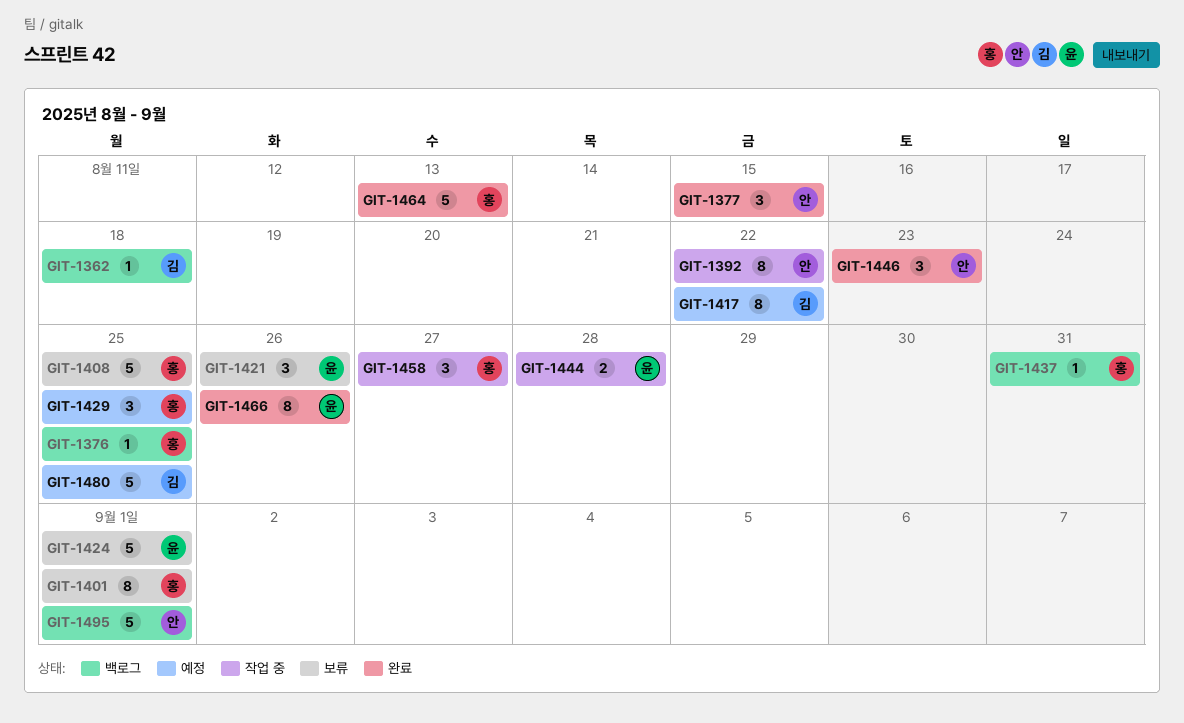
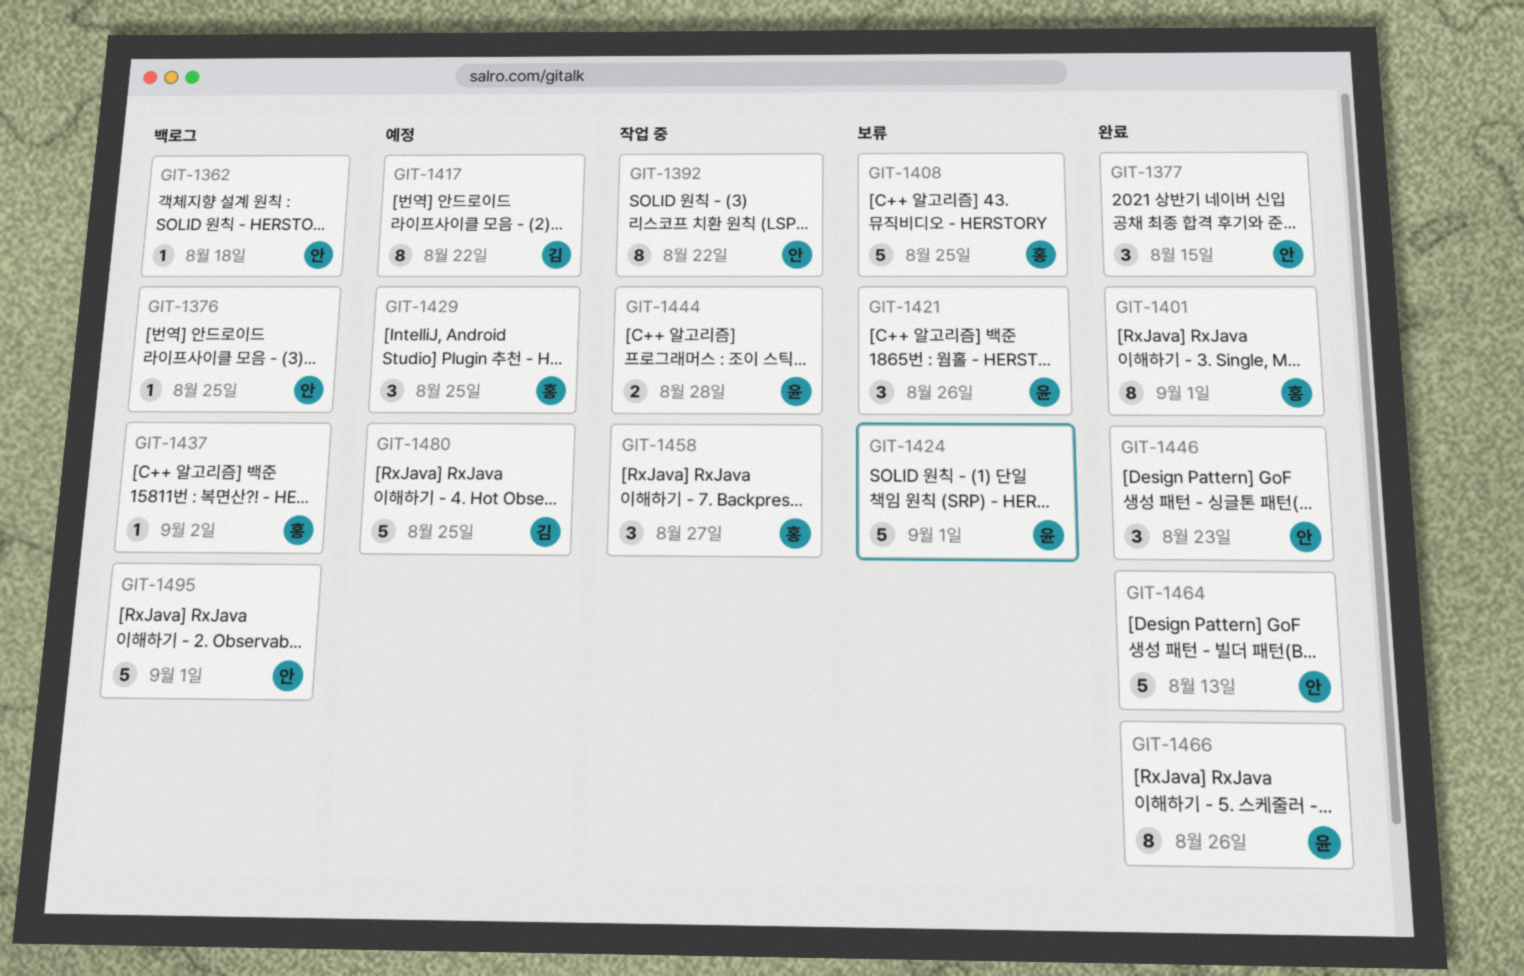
GIT-1362, owner: 김 -> 안
GIT-1376, owner: 홍 -> 안
GIT-1401, status: 보류 -> 완료
GIT-1437, due: Aug 31 -> Sep 2
GIT-1464, owner: 홍 -> 안

